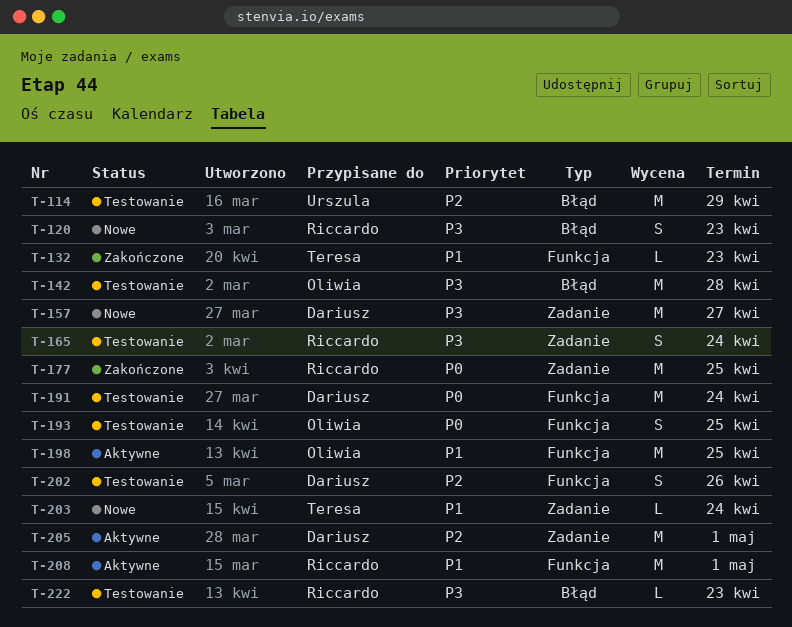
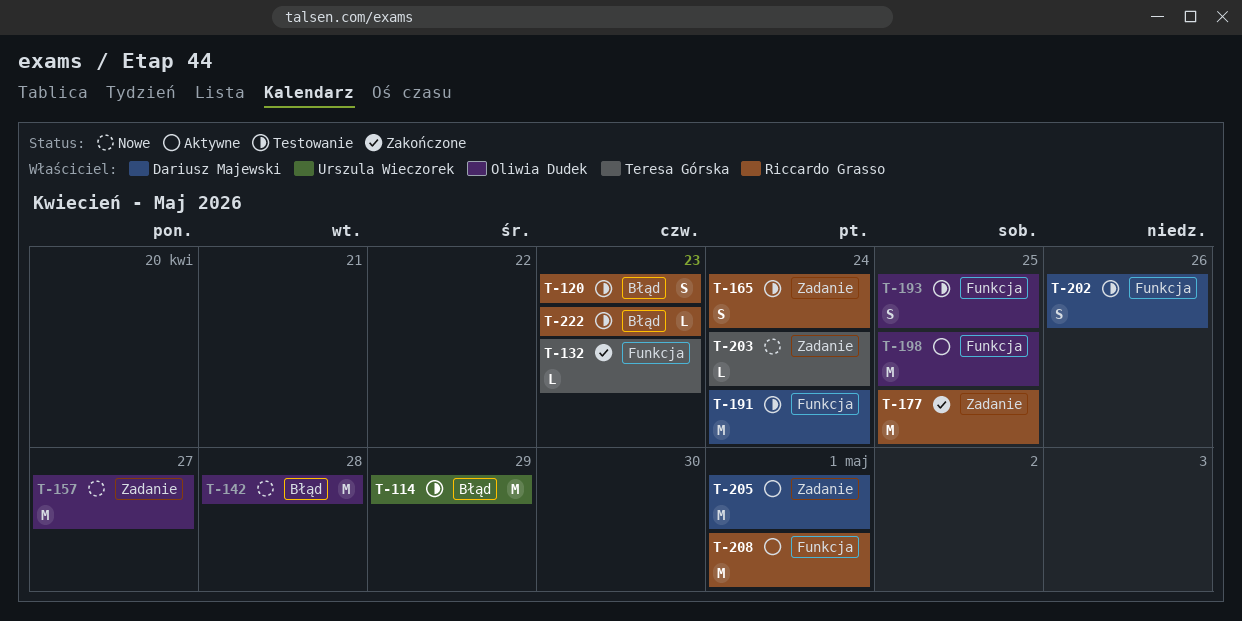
T-120, status: Nowe -> Testowanie
T-142, status: Testowanie -> Nowe
T-157, owner: Dariusz Majewski -> Oliwia Dudek

